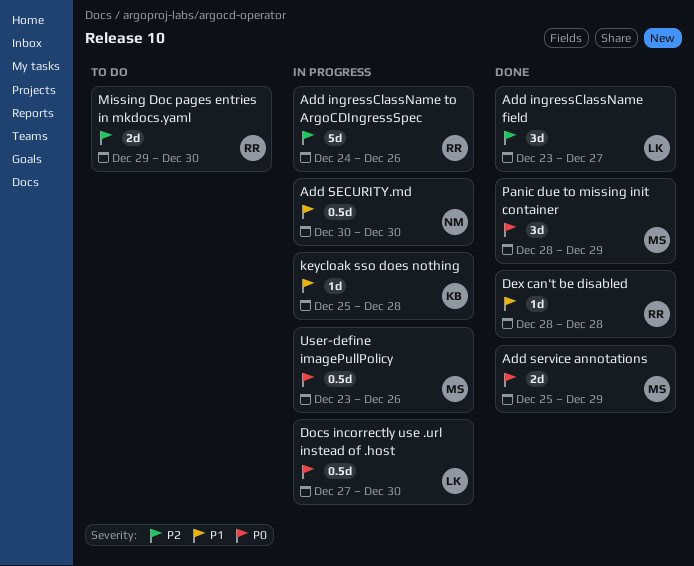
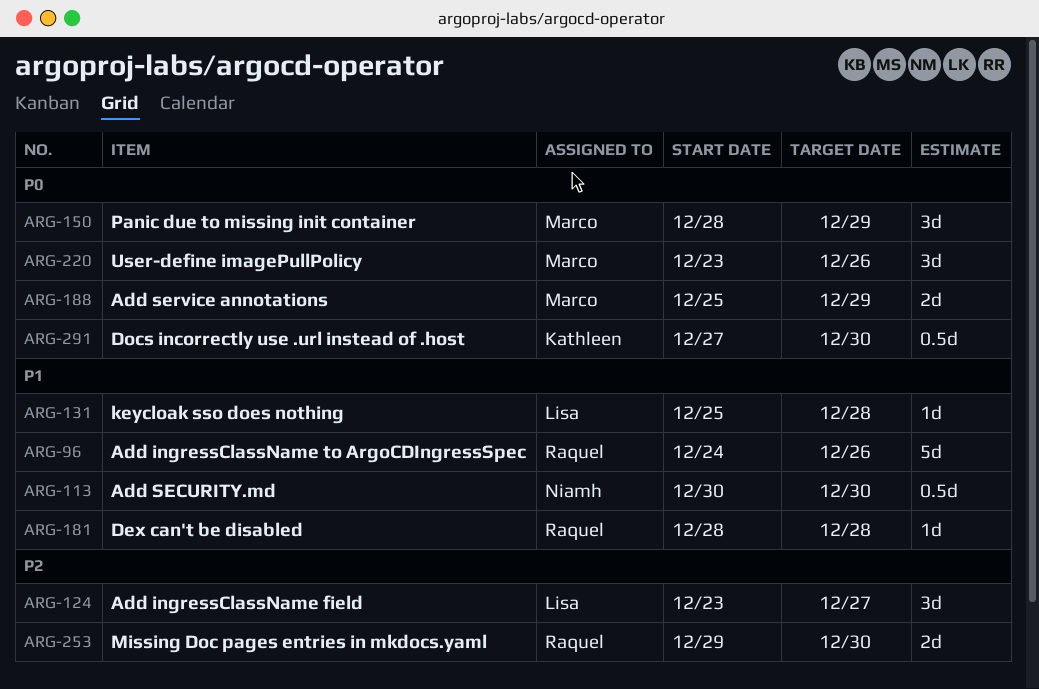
Add ingressClassName to ArgoCDIngressSpec, priority: P2 -> P1
Docs incorrectly use .url instead of .host, owner: Lisa -> Kathleen
keycloak sso does nothing, owner: Kathleen -> Lisa
User-define imagePullPolicy, estimate: 0.5d -> 3d

